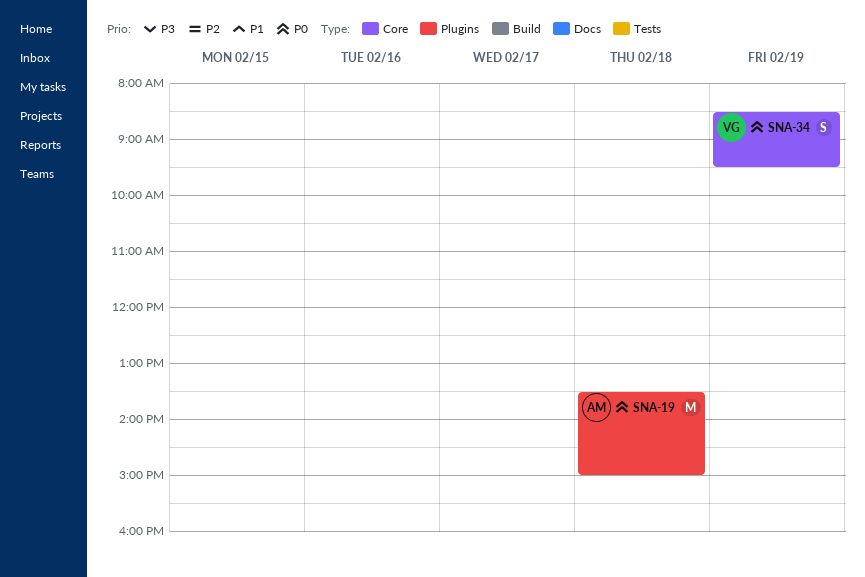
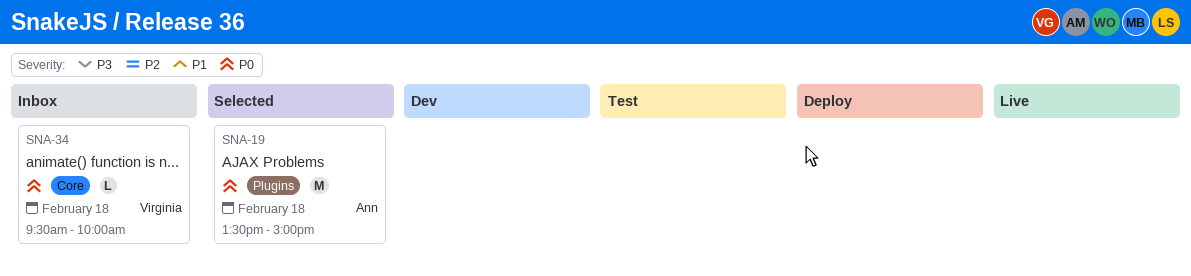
SNA-34, estimate: S -> L
SNA-34, day: Feb 19 -> Feb 18
SNA-34, begins: 08:30 -> 09:30
SNA-34, ends: 09:30 -> 10:00

